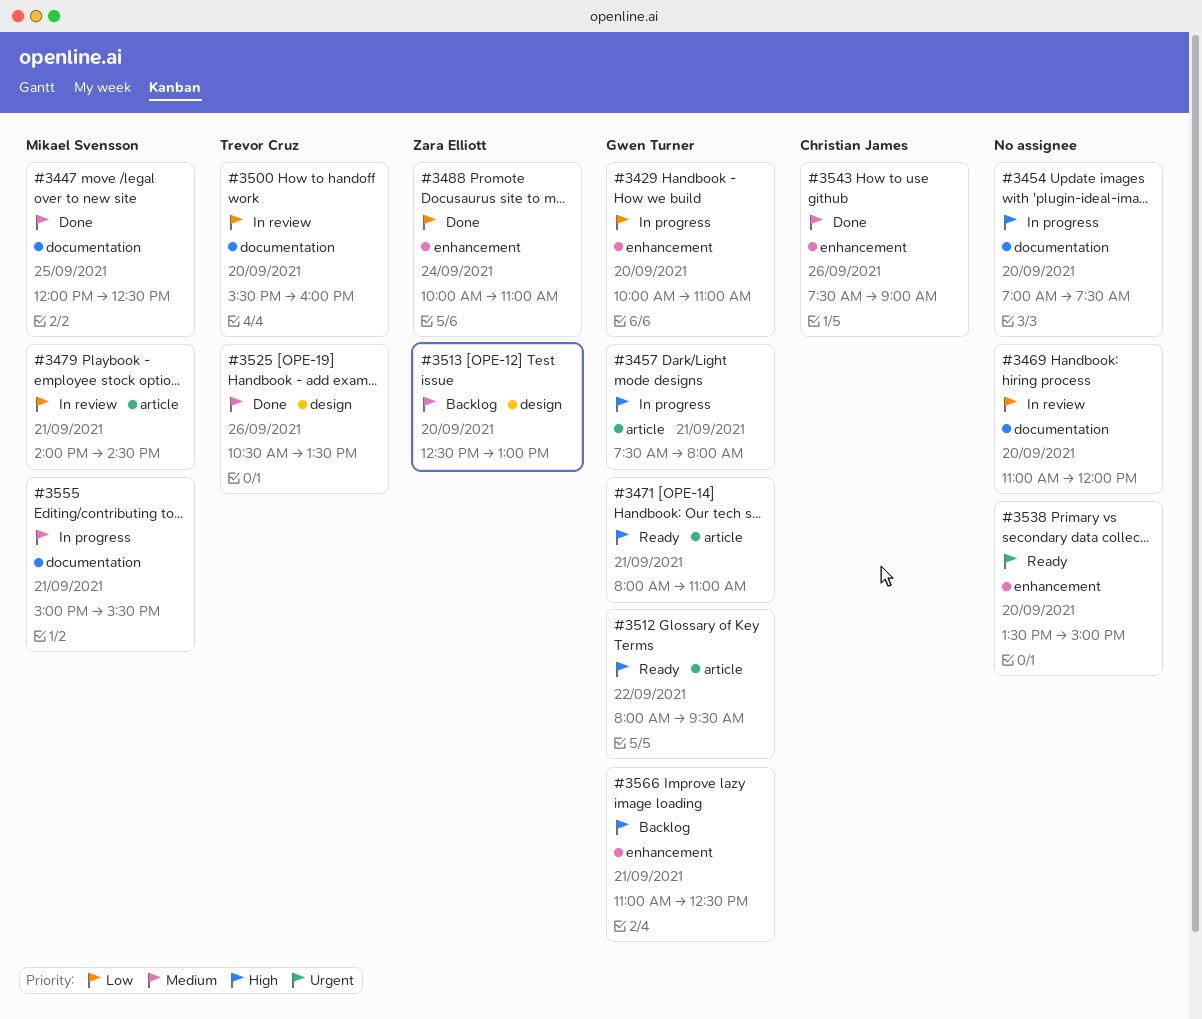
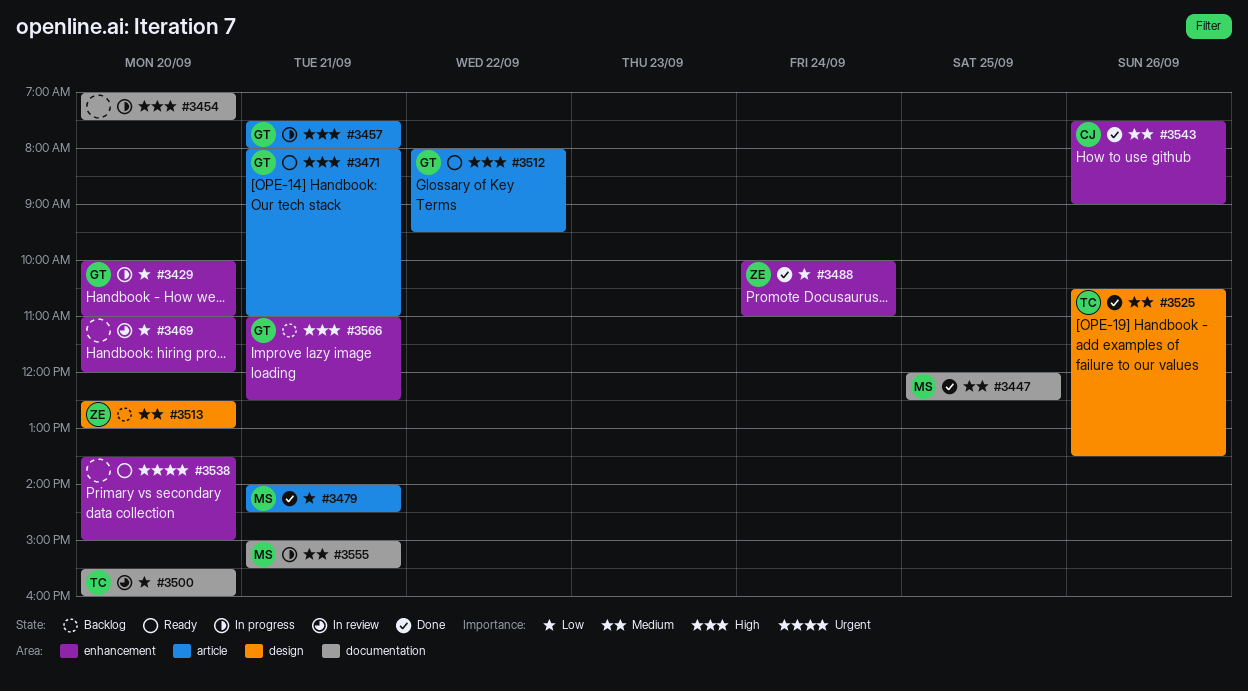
#3469, label: documentation -> enhancement
#3479, status: In review -> Done

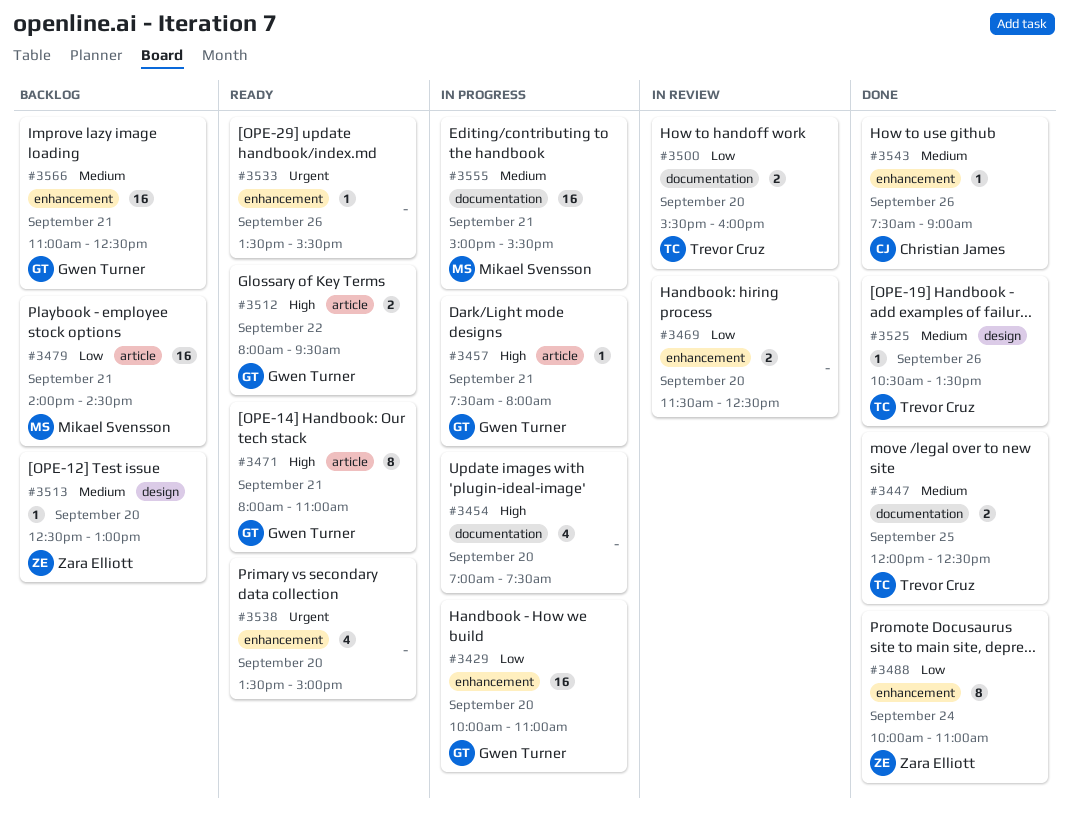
#3447, owner: Mikael Svensson -> Trevor Cruz
#3469, begins: 11:00 -> 11:30
#3469, ends: 12:00 -> 12:30
#3479, status: Done -> Backlog
#3533: none -> present
#3566, priority: High -> Medium

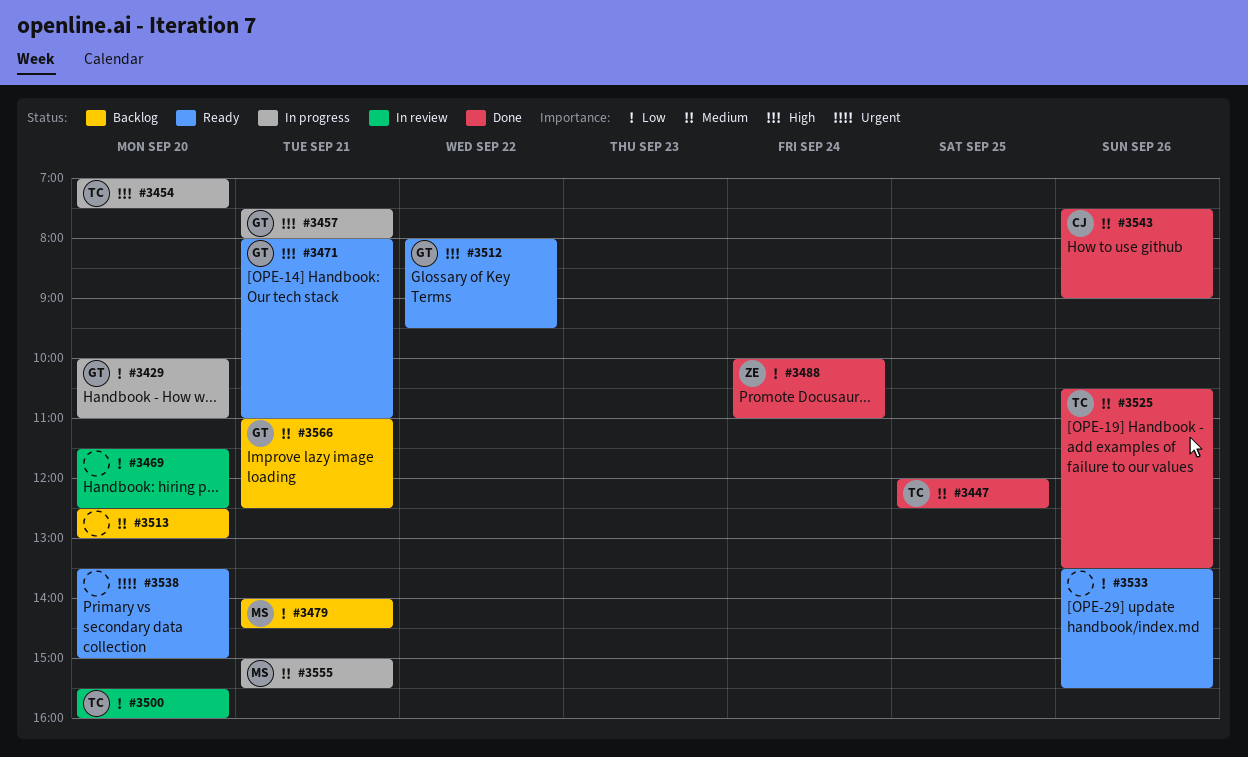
#3454, owner: none -> Trevor Cruz
#3513, owner: Zara Elliott -> none
#3533, priority: Urgent -> Low

